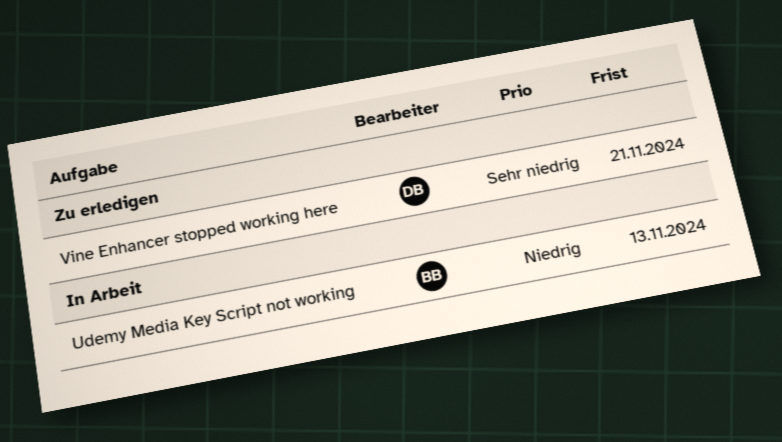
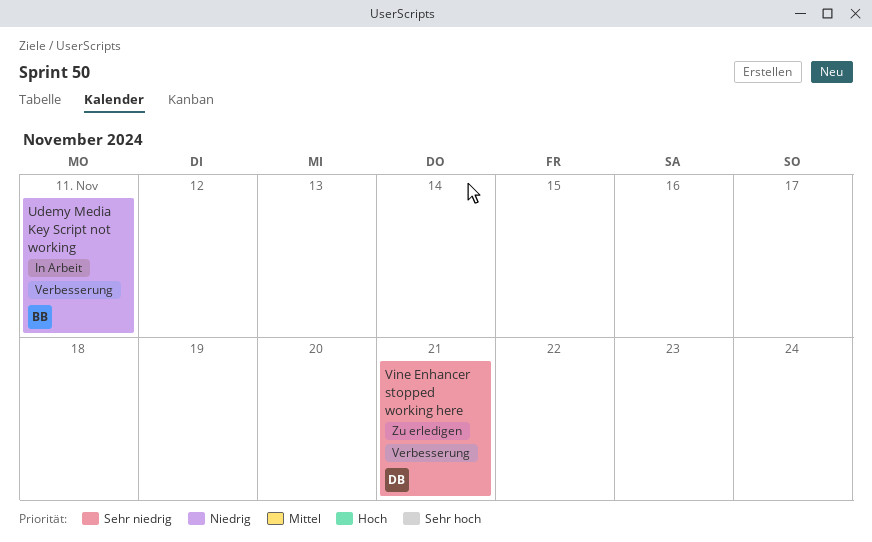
Udemy Media Key Script not working, due: Nov 13 -> Nov 11

